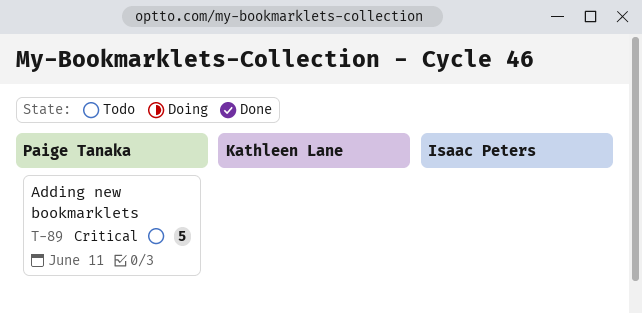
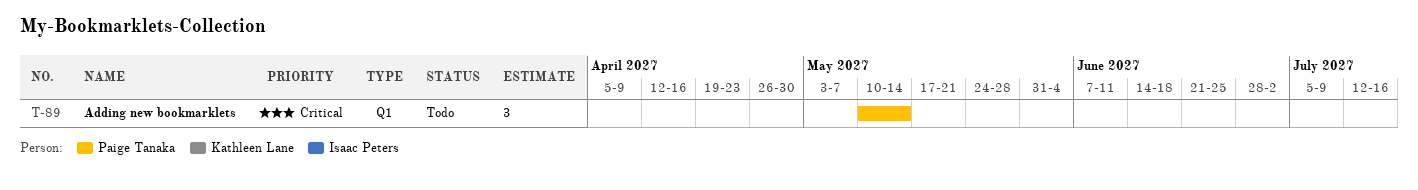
T-89, estimate: 5 -> 3
T-89, due: Jun 11 -> May 14

